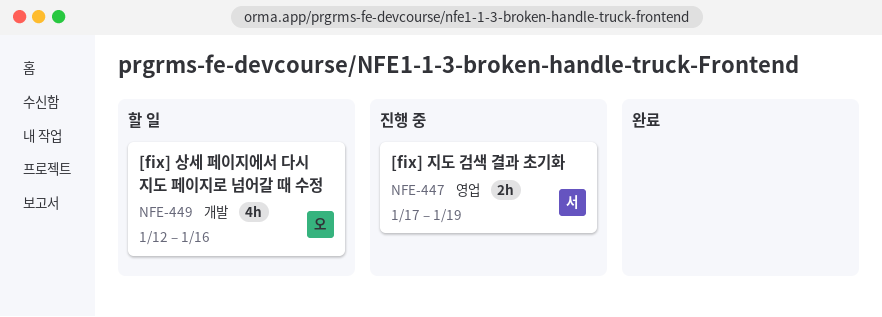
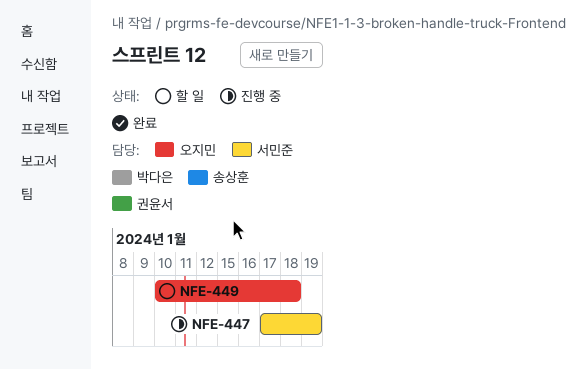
NFE-449, start: Jan 12 -> Jan 10
NFE-449, due: Jan 16 -> Jan 18

